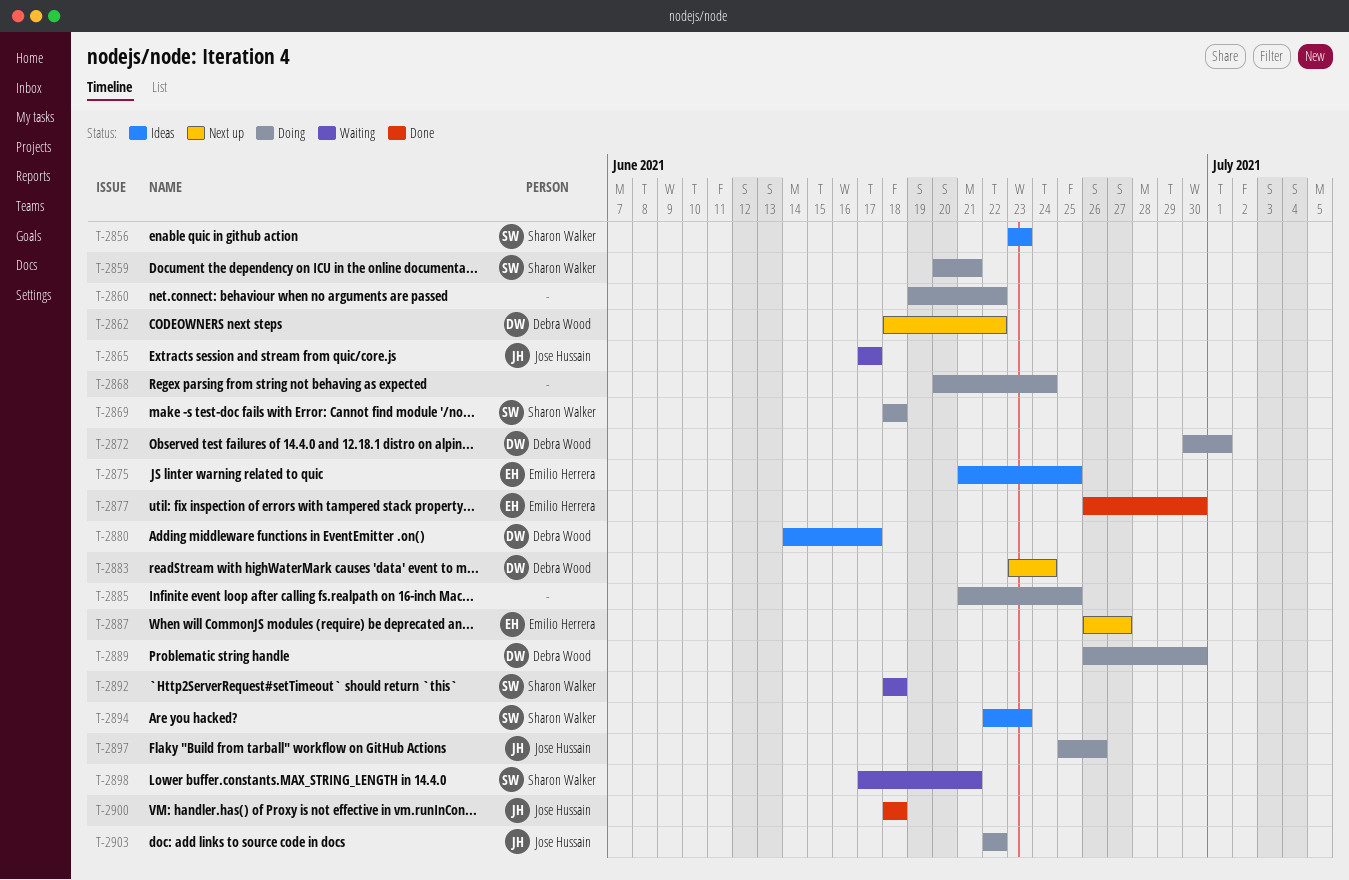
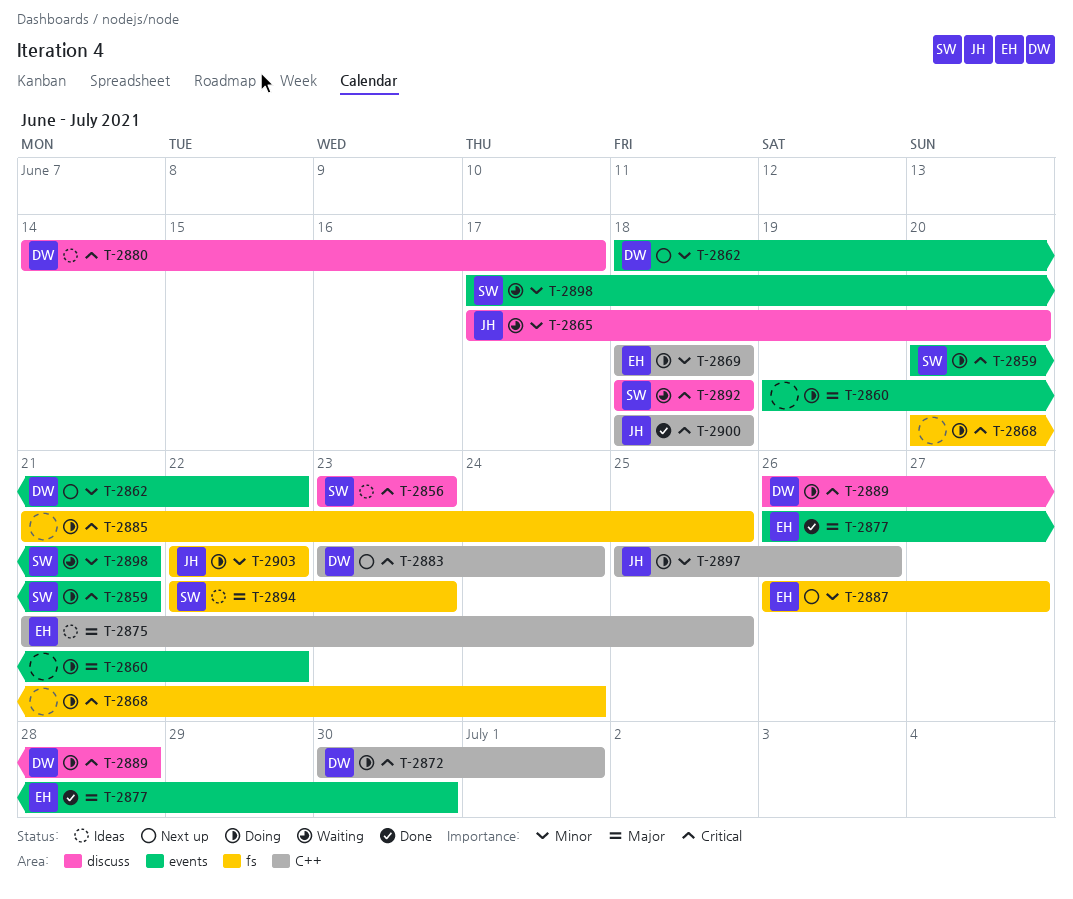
T-2865, due: Jun 17 -> Jun 20
T-2869, owner: Sharon Walker -> Emilio Herrera
T-2889, due: Jun 30 -> Jun 28

